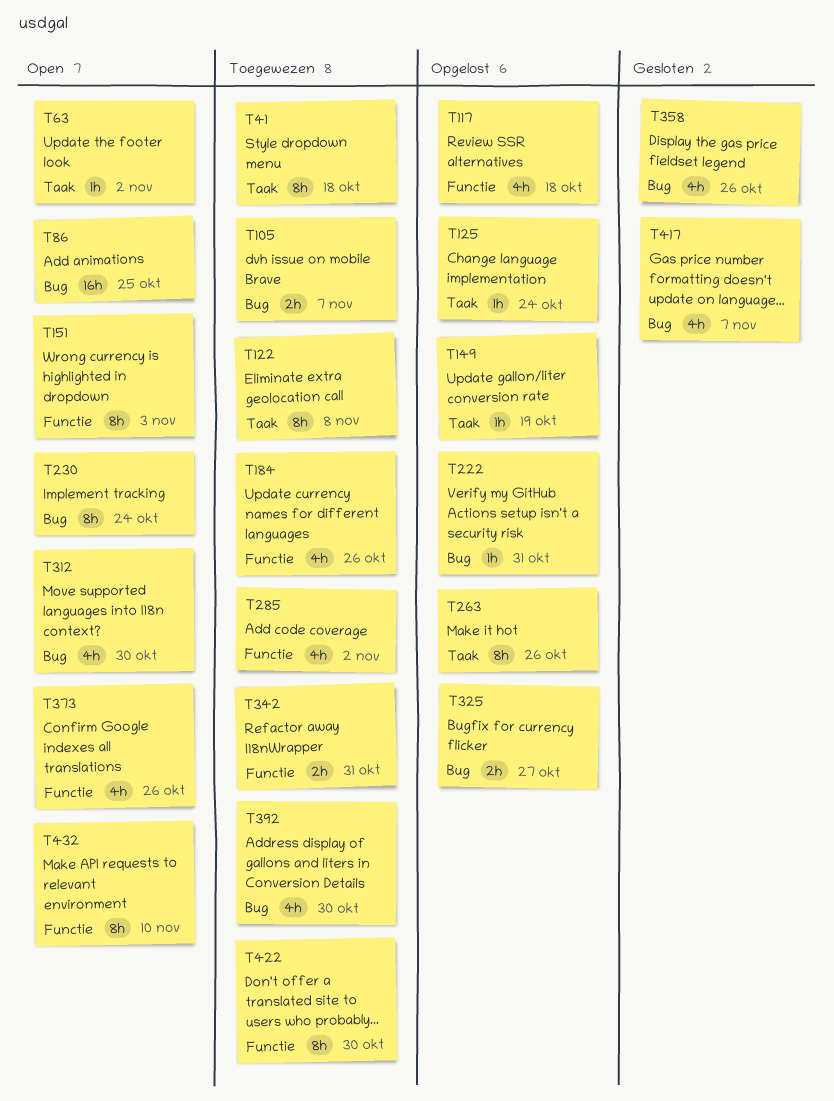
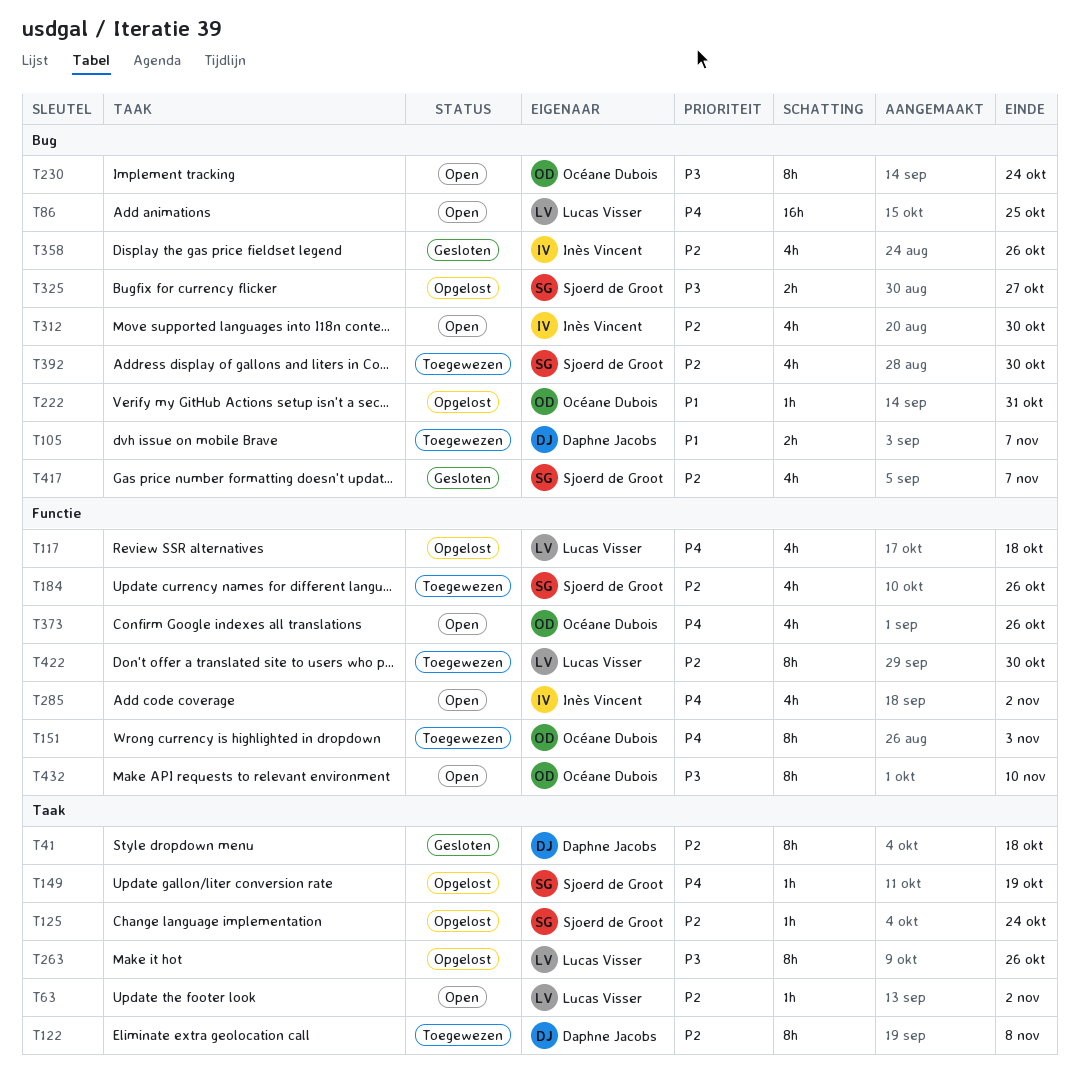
T41, status: Toegewezen -> Gesloten
T151, status: Open -> Toegewezen
T285, status: Toegewezen -> Open
T342: present -> none

